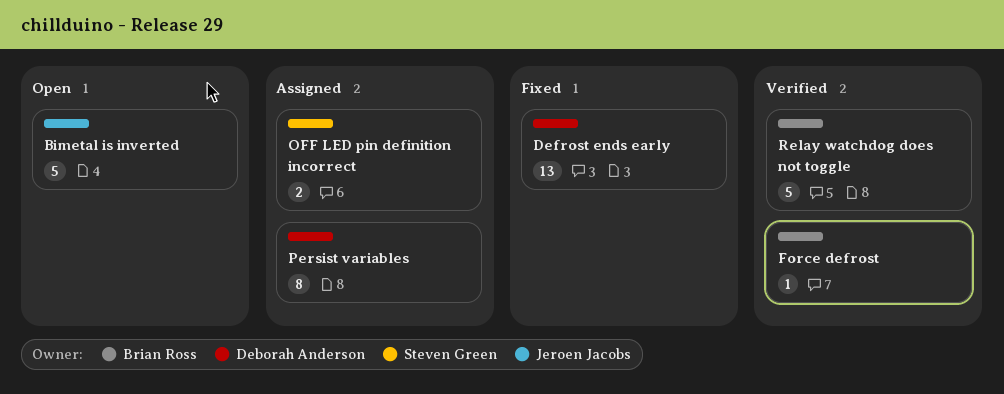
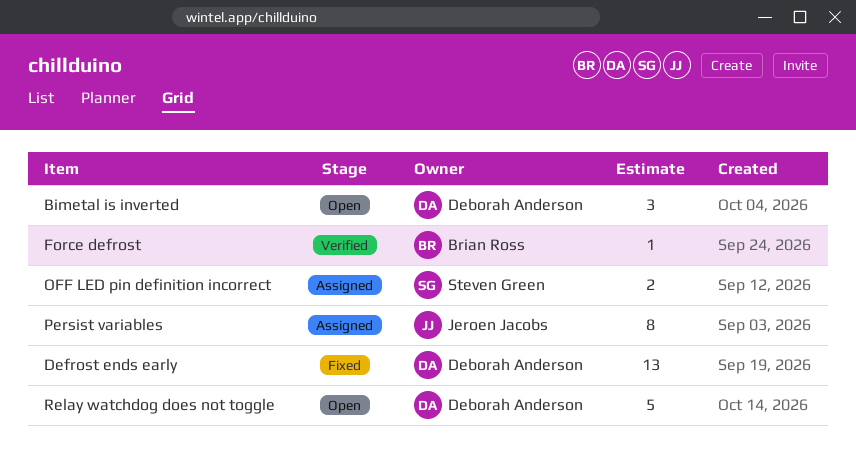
Bimetal is inverted, owner: Jeroen Jacobs -> Deborah Anderson
Bimetal is inverted, estimate: 5 -> 3
Persist variables, owner: Deborah Anderson -> Jeroen Jacobs
Relay watchdog does not toggle, status: Verified -> Open
Relay watchdog does not toggle, owner: Brian Ross -> Deborah Anderson

